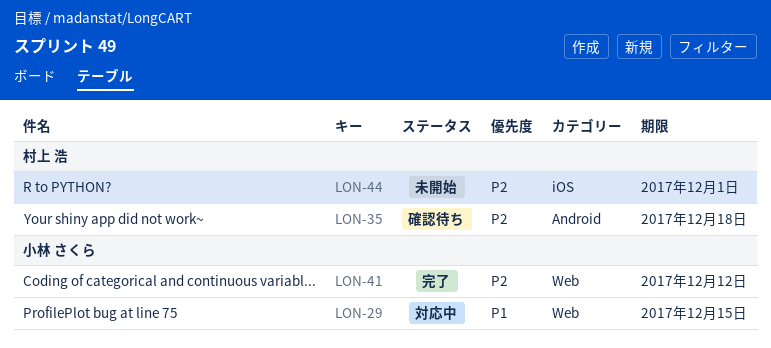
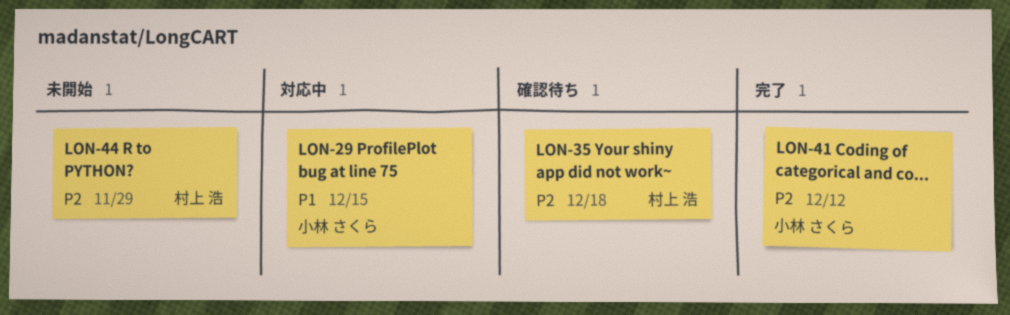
LON-44, due: Dec 1 -> Nov 29

